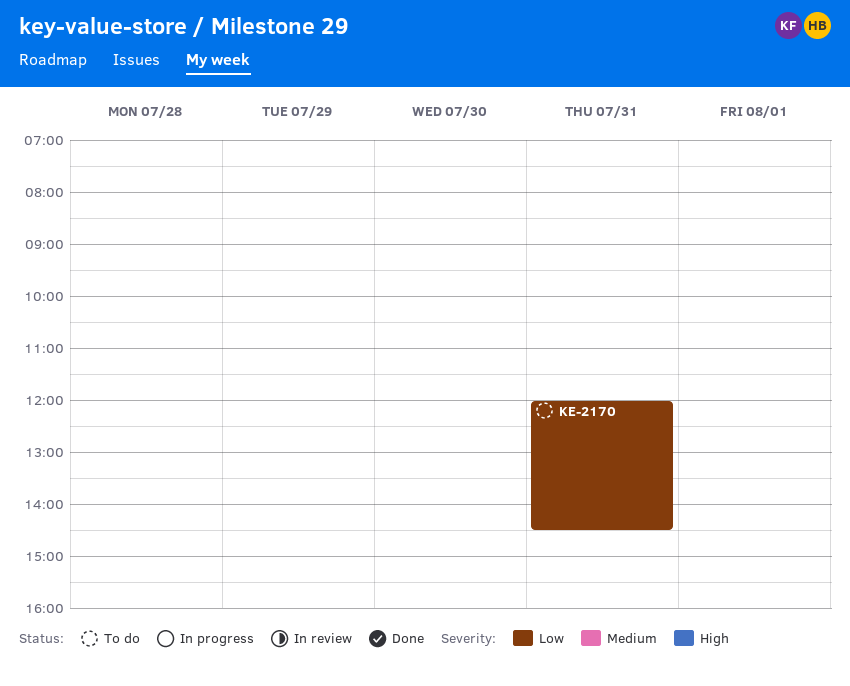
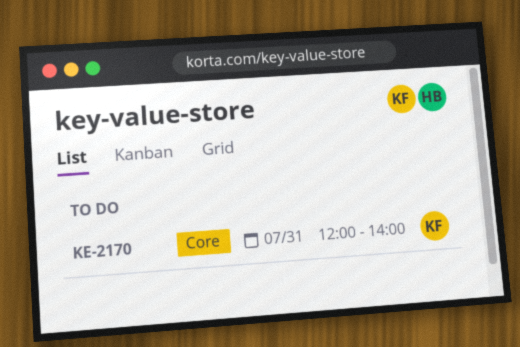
KE-2170, ends: 14:30 -> 14:00

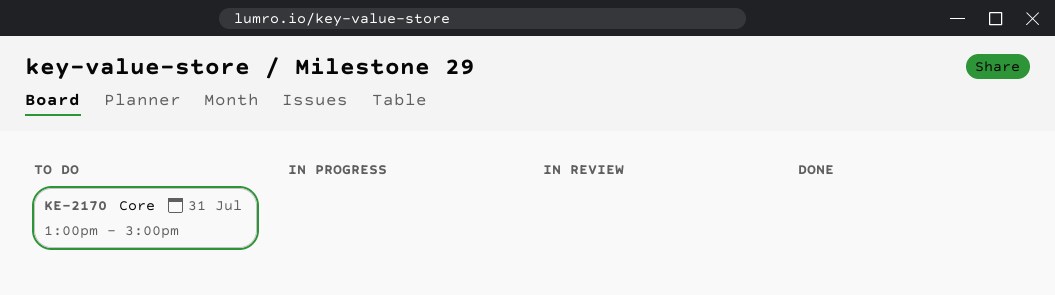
KE-2170, begins: 12:00 -> 13:00
KE-2170, ends: 14:00 -> 15:00

